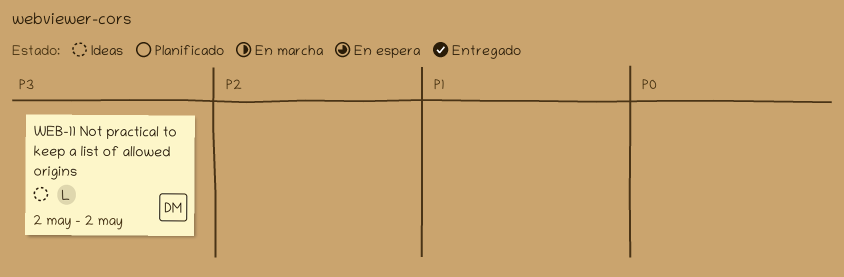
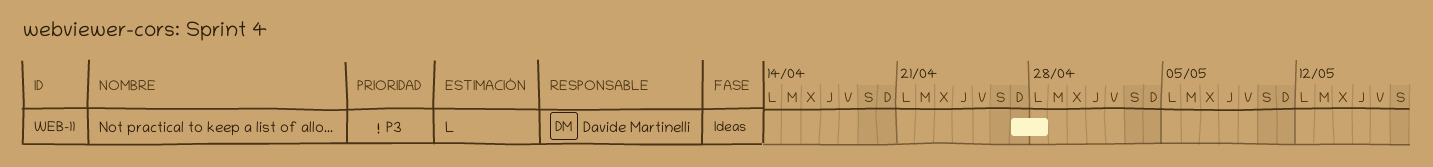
WEB-11, start: May 2 -> Apr 27
WEB-11, due: May 2 -> Apr 28

